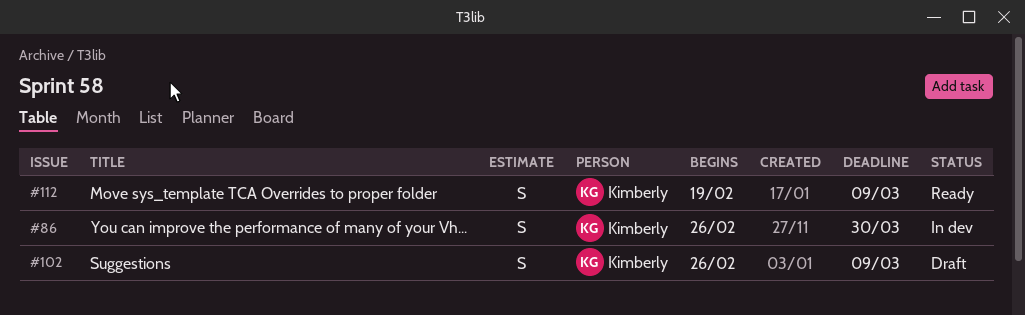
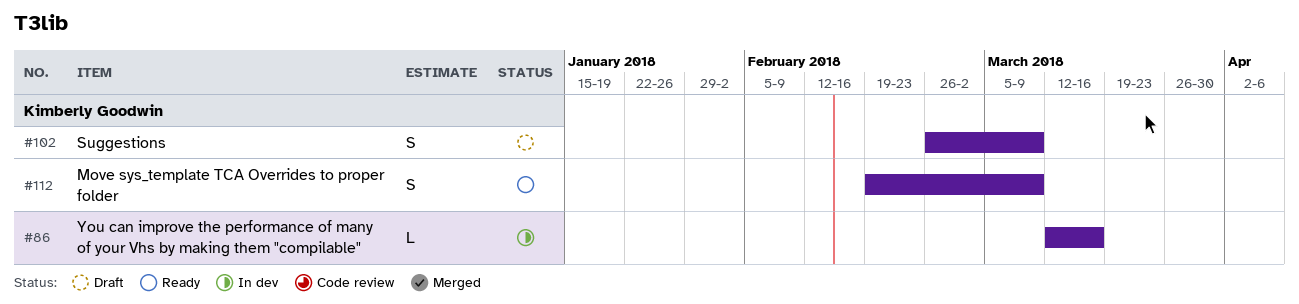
#86, estimate: S -> L
#86, start: Feb 26 -> Mar 12
#86, due: Mar 30 -> Mar 16

